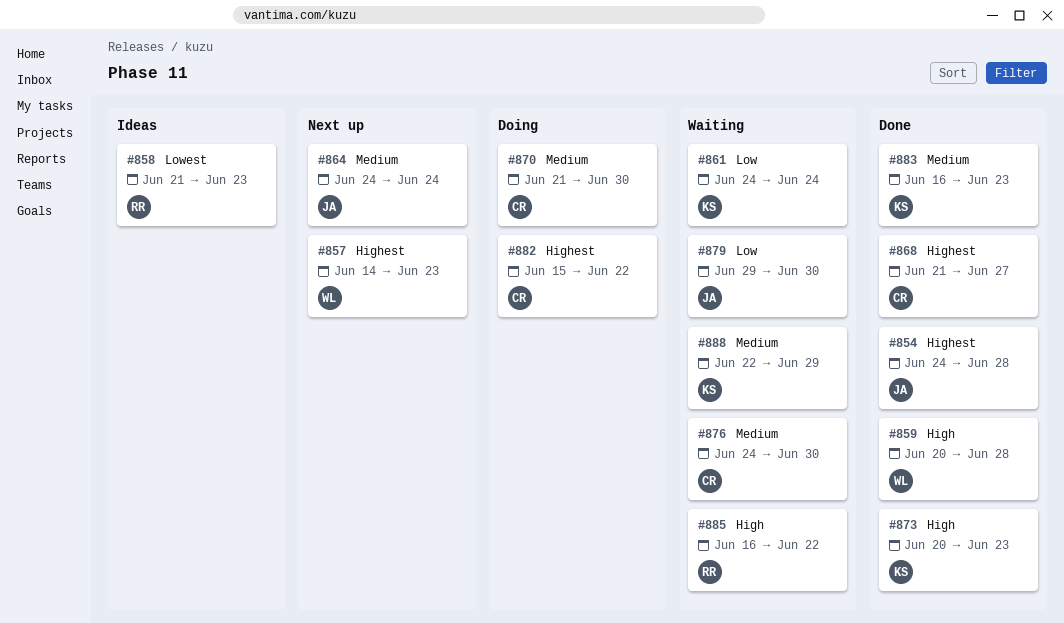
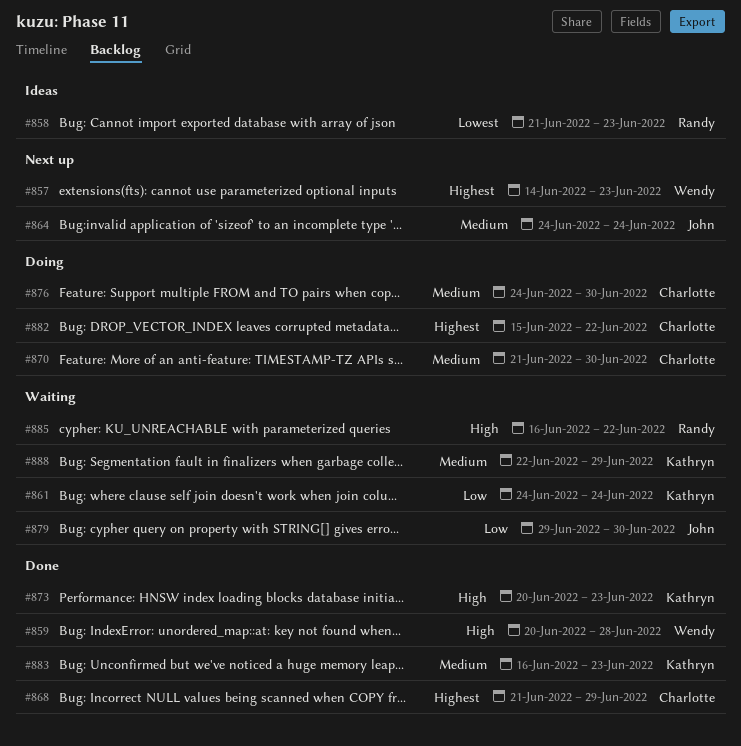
#854: present -> none
#868, due: Jun 27 -> Jun 29
#876, status: Waiting -> Doing

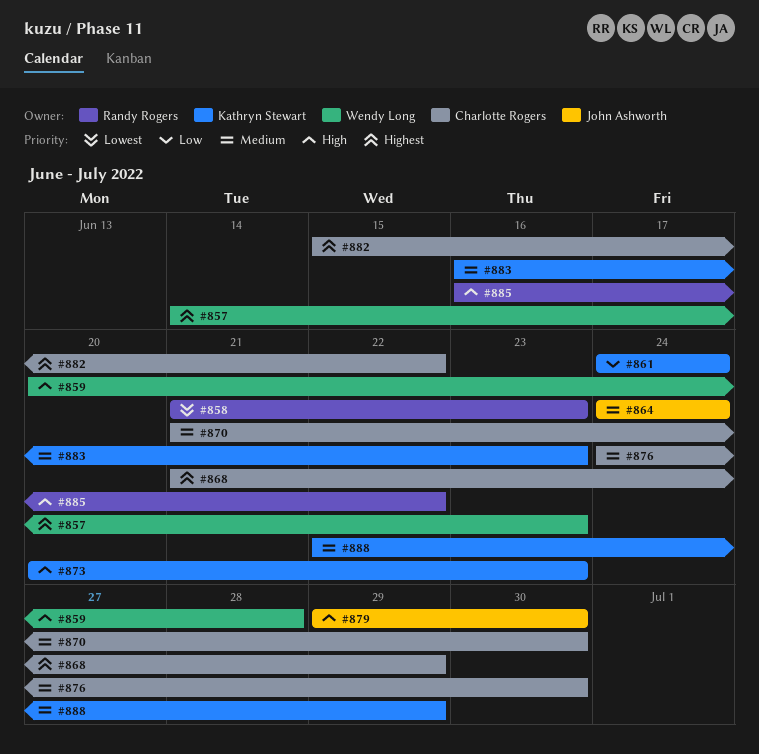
#879, priority: Low -> High

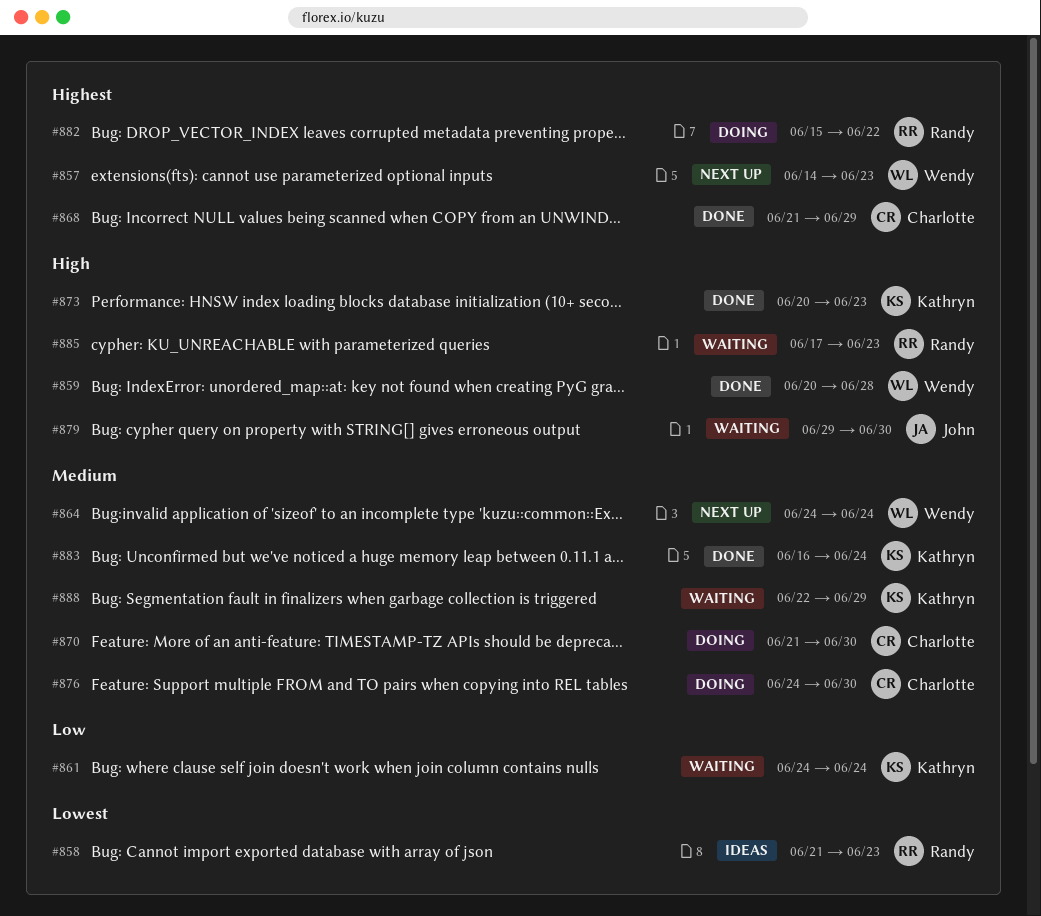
#864, owner: John Ashworth -> Wendy Long
#882, owner: Charlotte Rogers -> Randy Rogers
#883, due: Jun 23 -> Jun 24
#885, start: Jun 16 -> Jun 17
#885, due: Jun 22 -> Jun 23

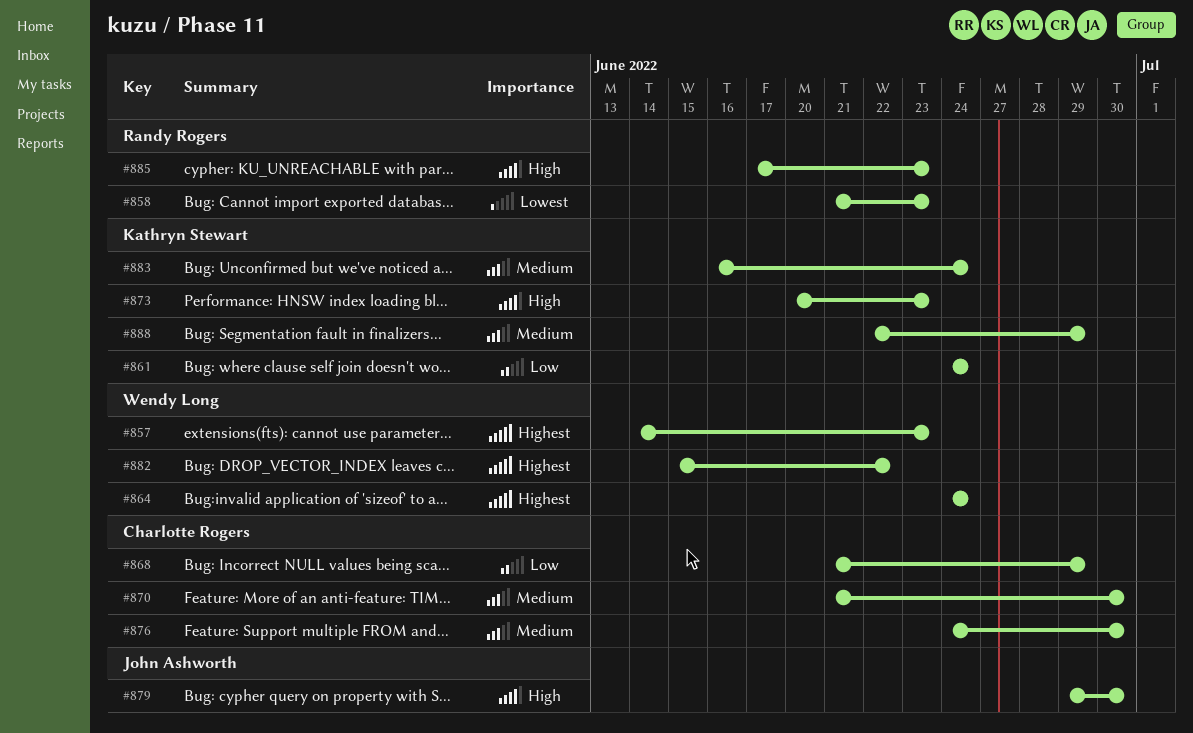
#859: present -> none
#864, priority: Medium -> Highest
#868, priority: Highest -> Low
#882, owner: Randy Rogers -> Wendy Long

